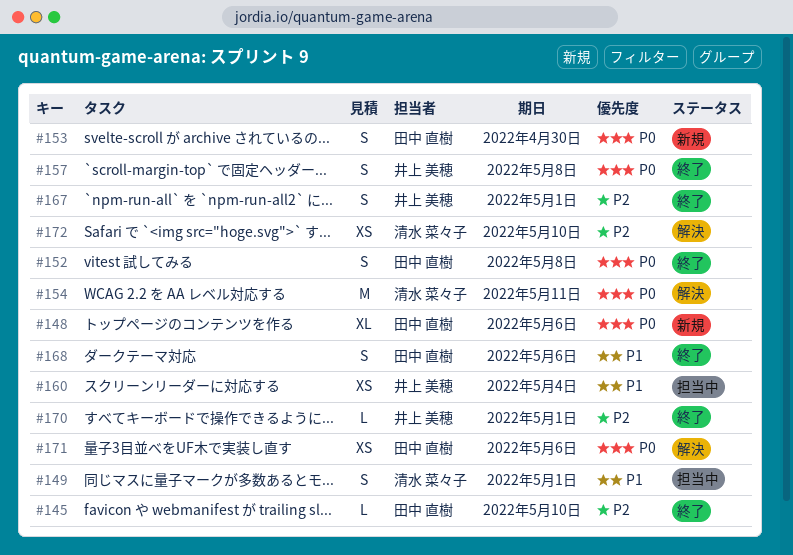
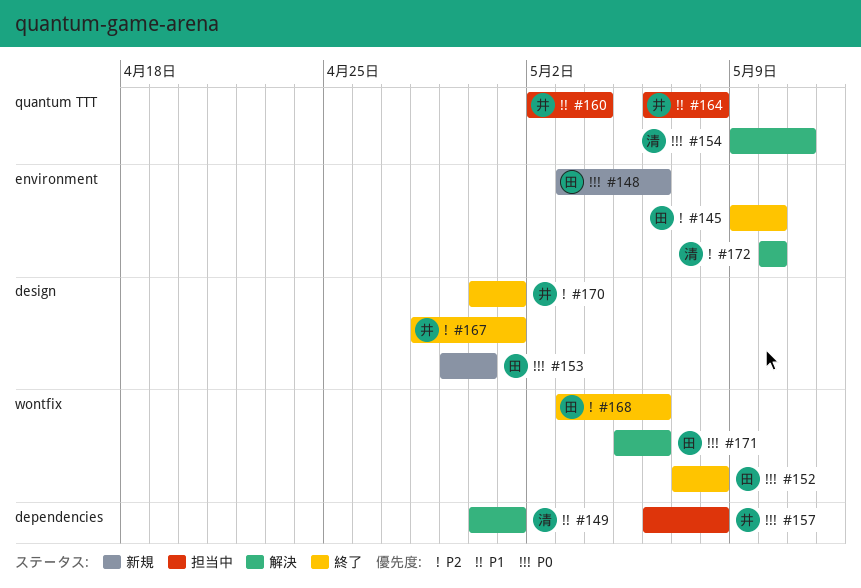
#149, status: 担当中 -> 解決
#157, status: 終了 -> 担当中
#164: none -> present
#168, priority: P1 -> P2

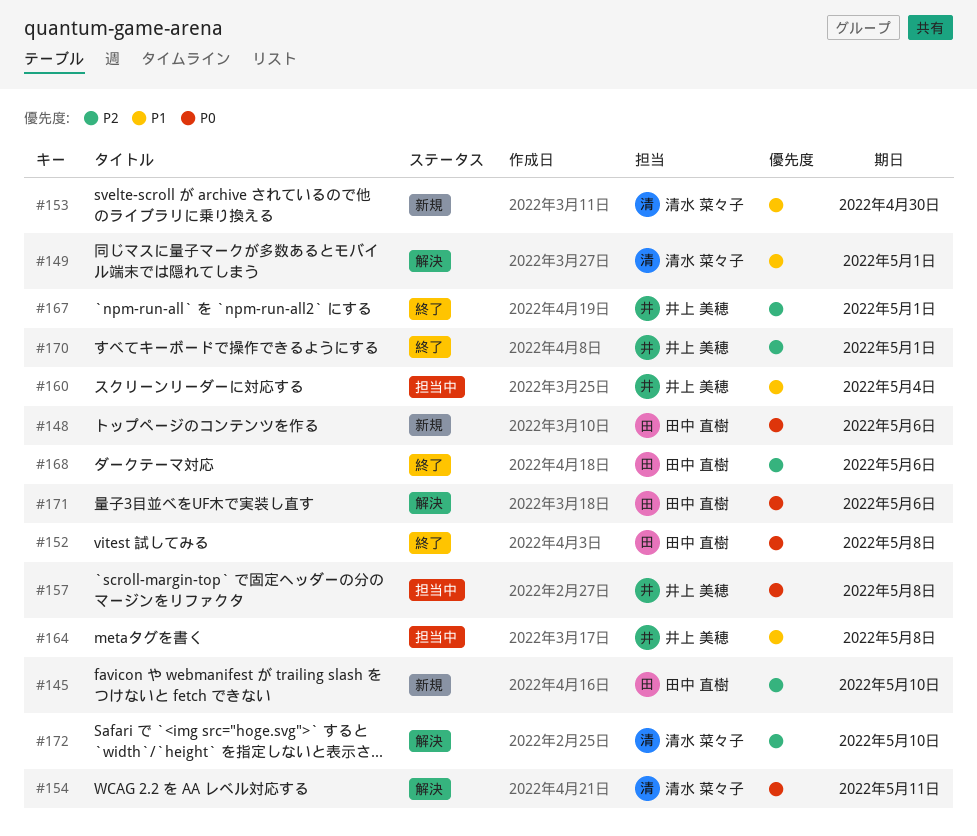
#145, status: 終了 -> 新規
#153, owner: 田中 直樹 -> 清水 菜々子
#153, priority: P0 -> P1

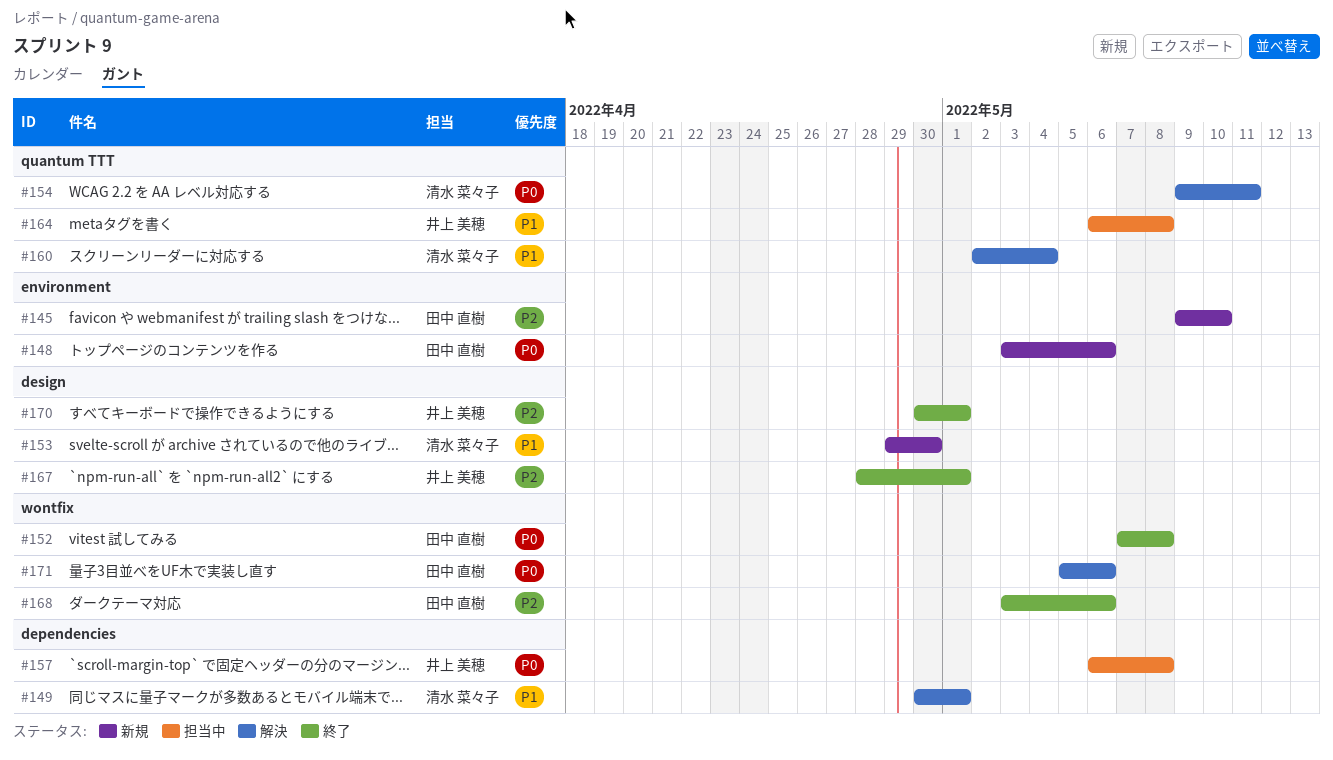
#160, status: 担当中 -> 解決
#160, owner: 井上 美穂 -> 清水 菜々子
#172: present -> none

